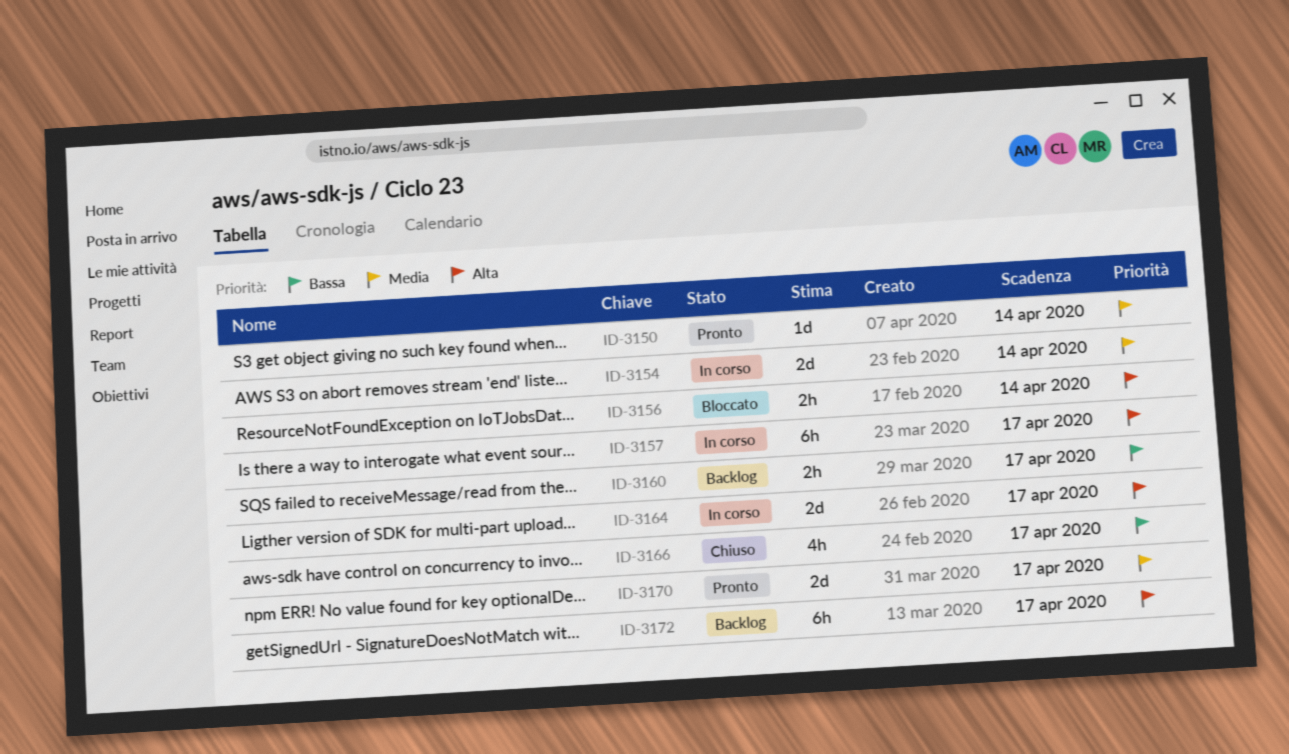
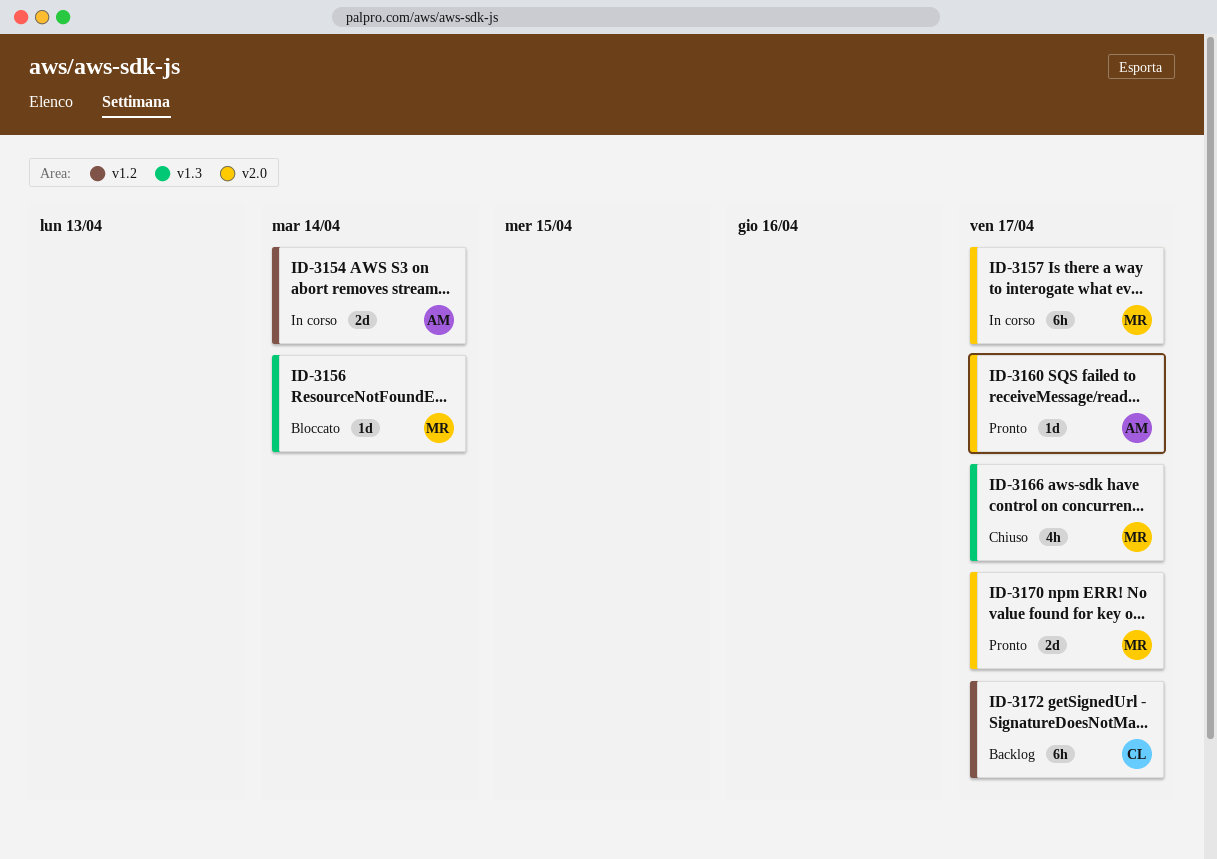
ID-3150: present -> none
ID-3156, estimate: 2h -> 1d
ID-3160, status: Backlog -> Pronto
ID-3160, estimate: 2h -> 1d
ID-3164: present -> none

